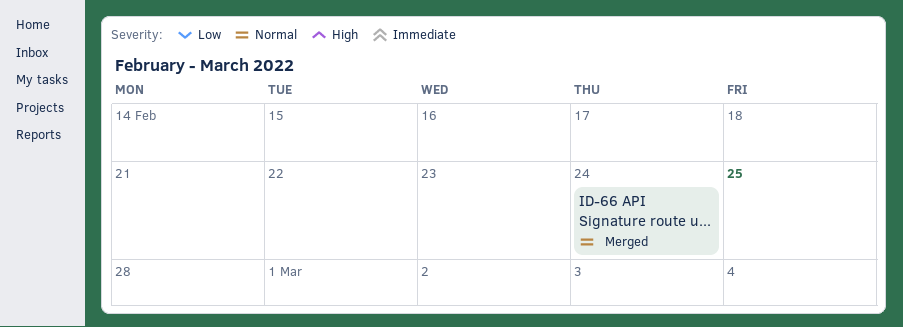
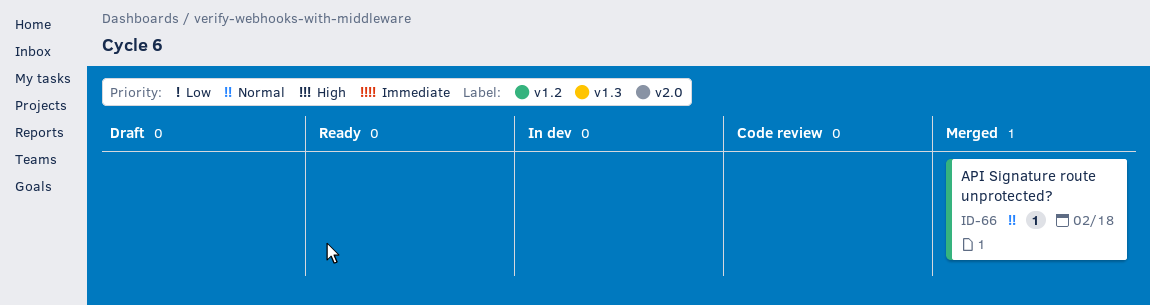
ID-66, due: Feb 24 -> Feb 18

